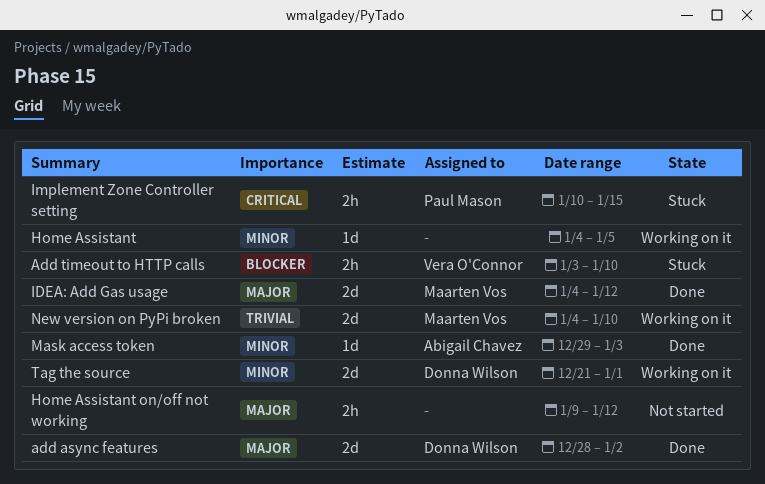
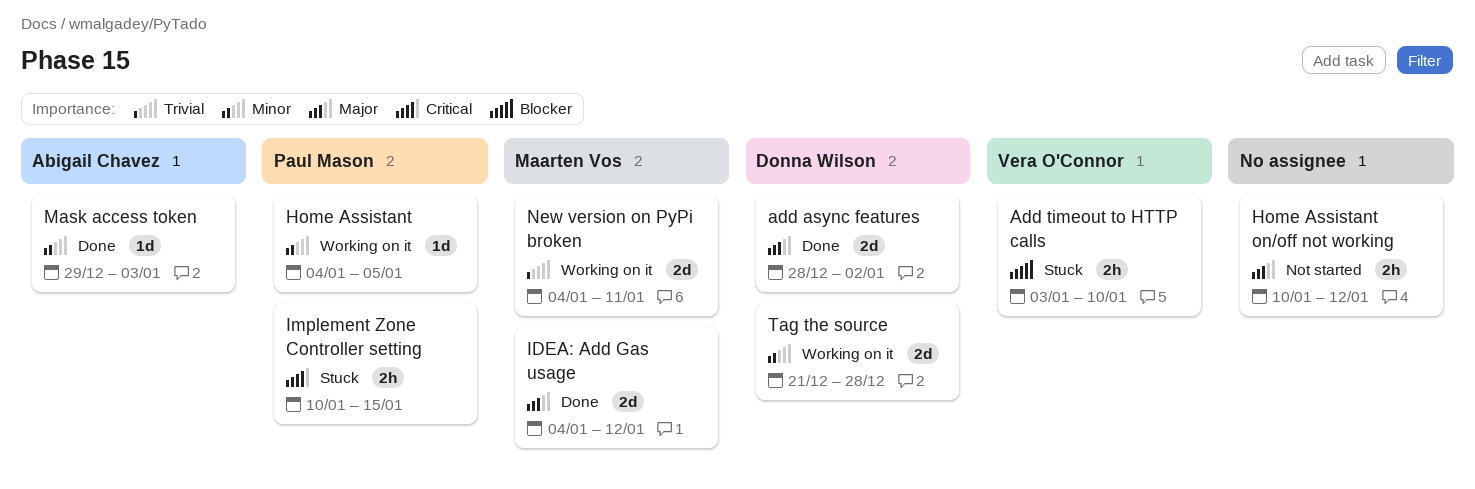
Home Assistant, owner: none -> Paul Mason
Home Assistant on/off not working, start: Jan 9 -> Jan 10
New version on PyPi broken, due: Jan 10 -> Jan 11
Tag the source, due: Jan 1 -> Dec 28

